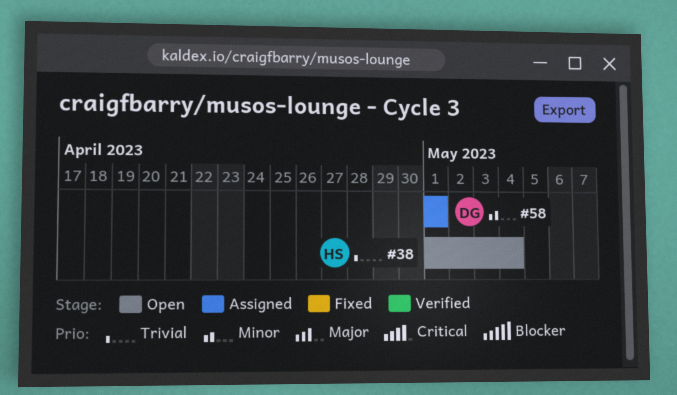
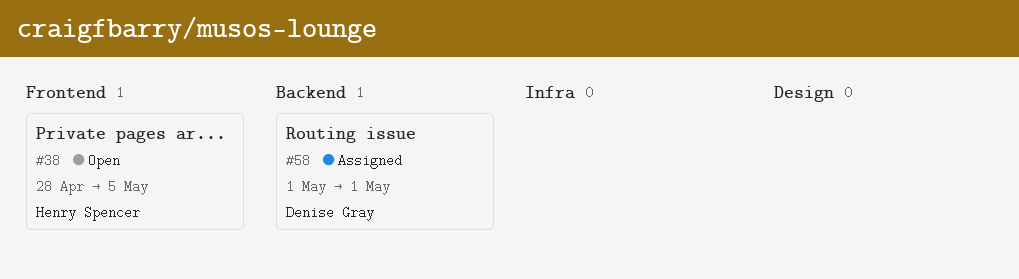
#38, start: May 1 -> Apr 28
#38, due: May 4 -> May 5

